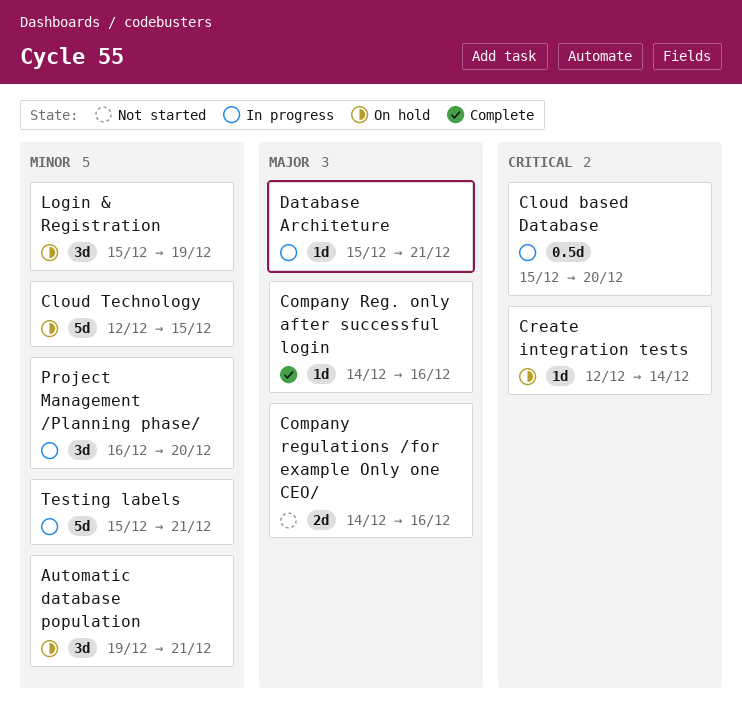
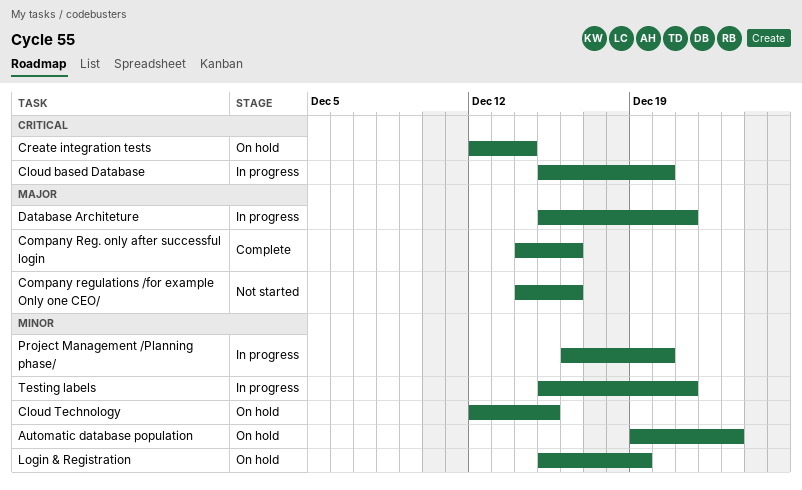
Automatic database population, due: Dec 21 -> Dec 23

